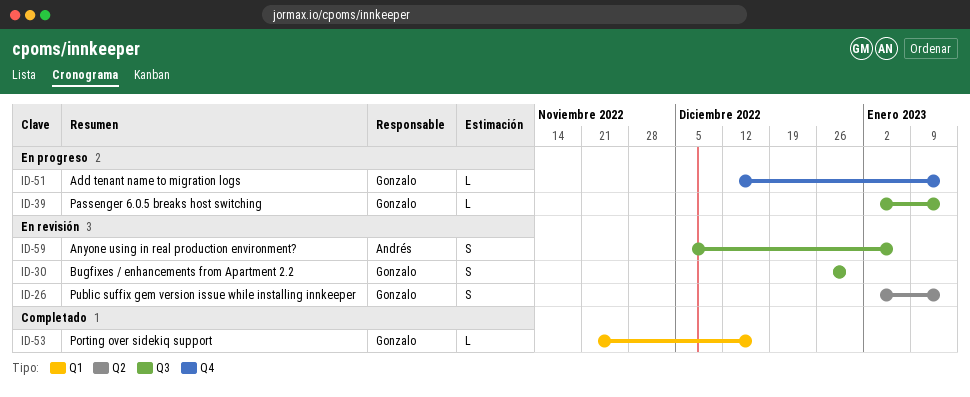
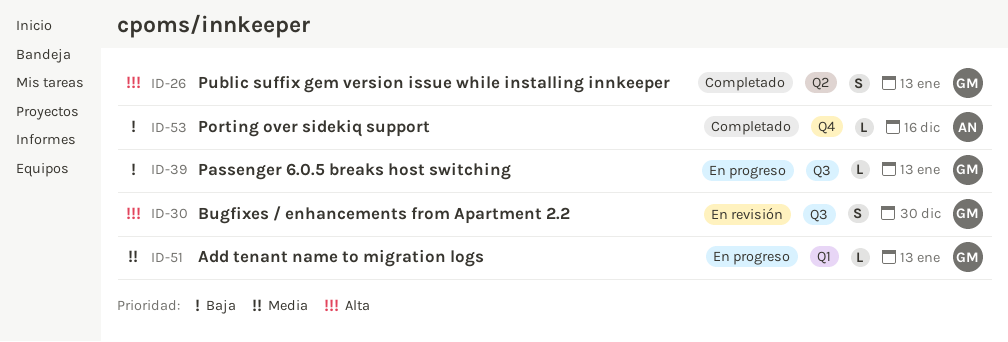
ID-26, status: En revisión -> Completado
ID-51, label: Q4 -> Q1
ID-53, owner: Gonzalo -> Andrés
ID-53, label: Q1 -> Q4
ID-59: present -> none

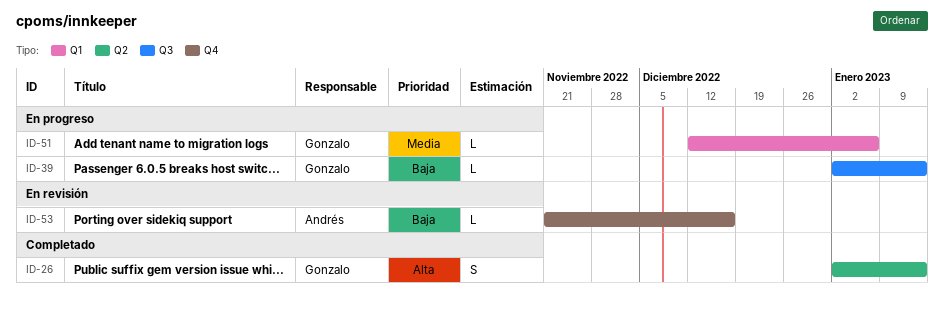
ID-30: present -> none
ID-51, due: Jan 13 -> Jan 6
ID-53, status: Completado -> En revisión

